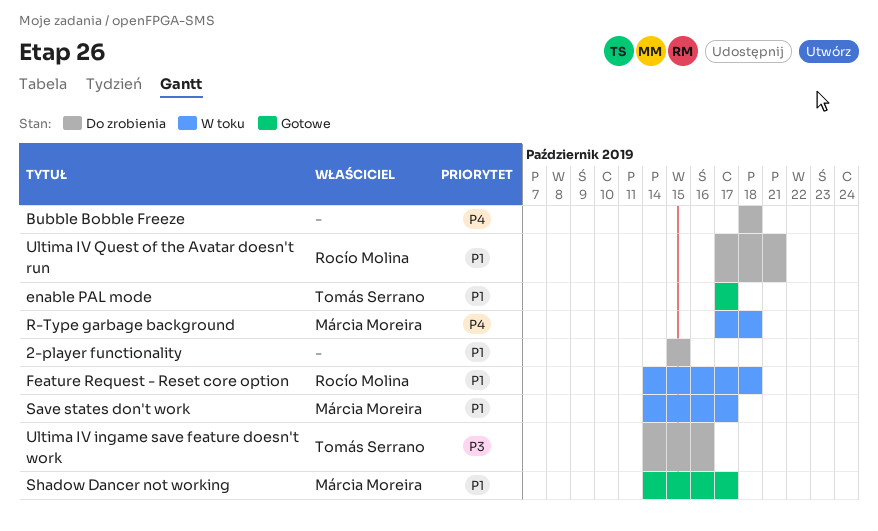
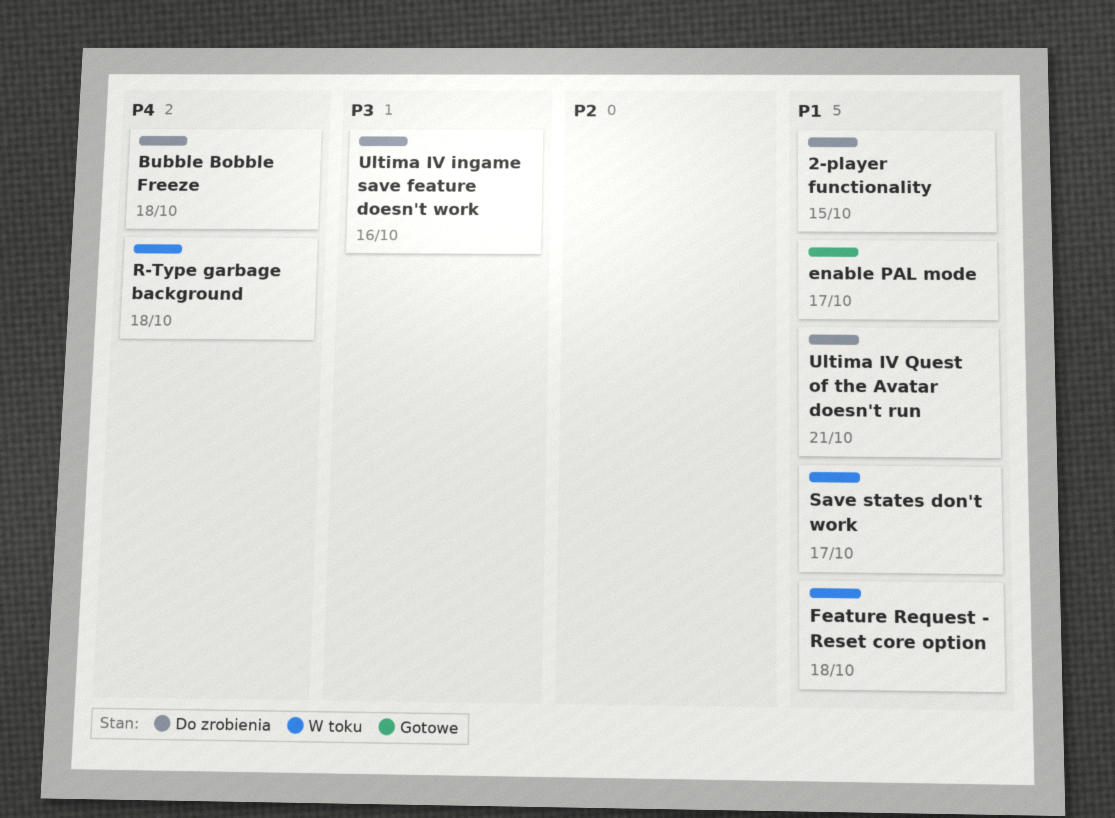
Shadow Dancer not working: present -> none

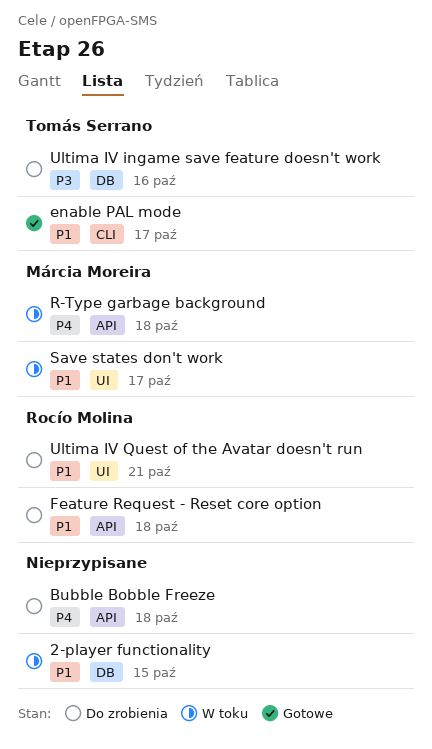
2-player functionality, status: Do zrobienia -> W toku
Feature Request - Reset core option, status: W toku -> Do zrobienia

